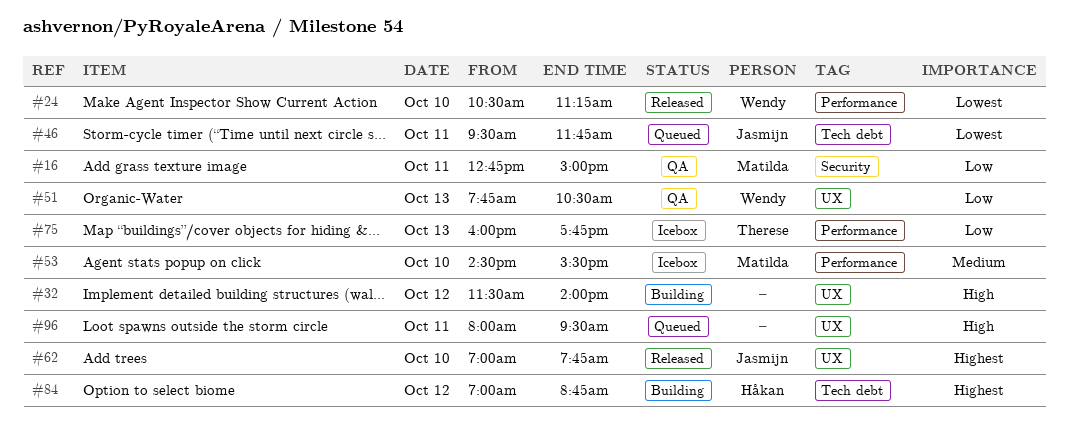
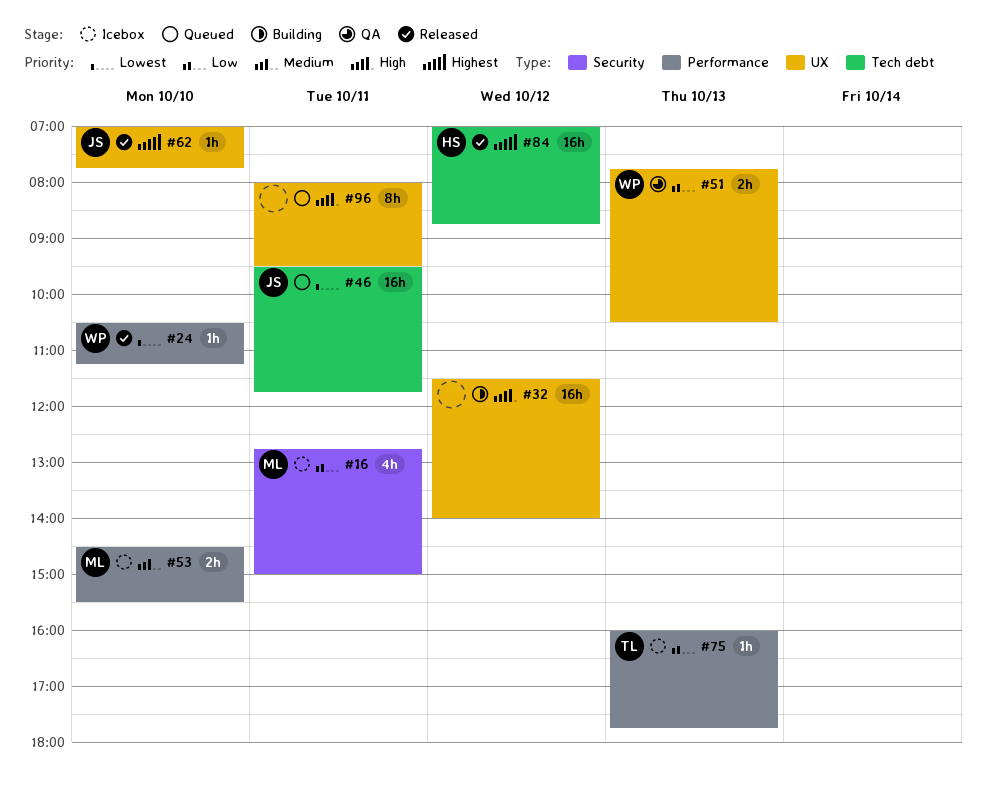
#16, status: QA -> Icebox
#84, status: Building -> Released

